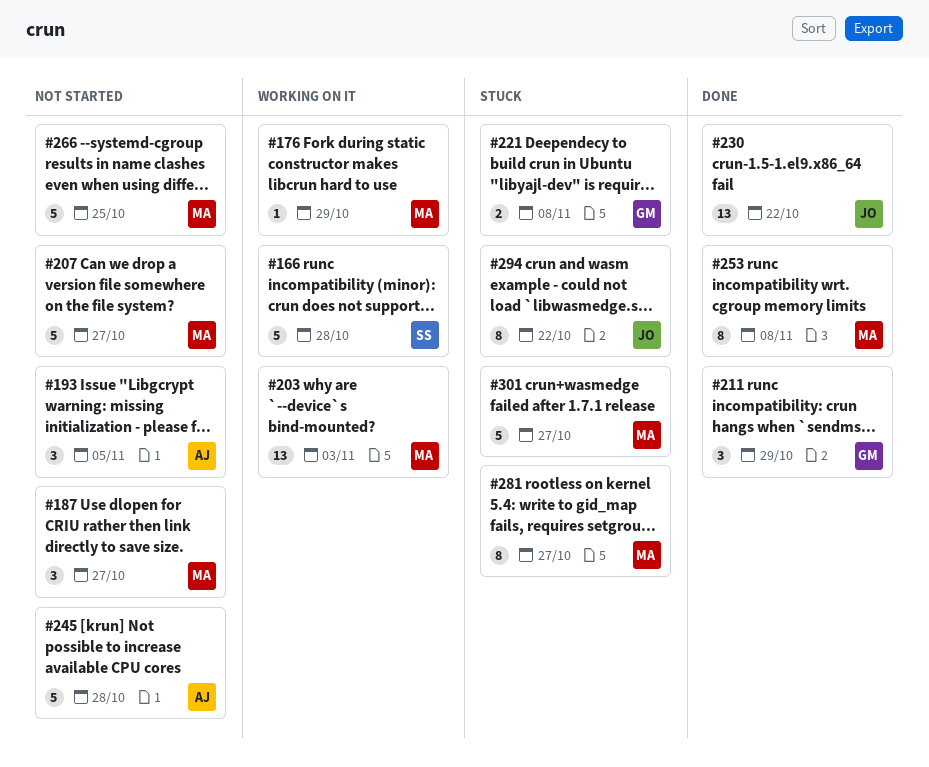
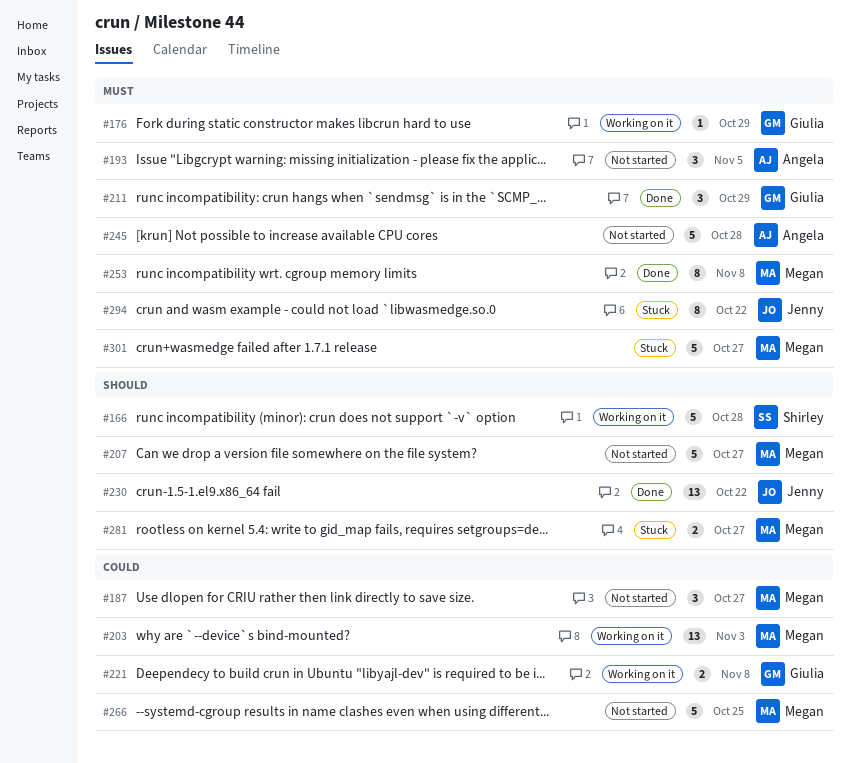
#176, owner: Megan -> Giulia
#221, status: Stuck -> Working on it
#281, estimate: 8 -> 2

